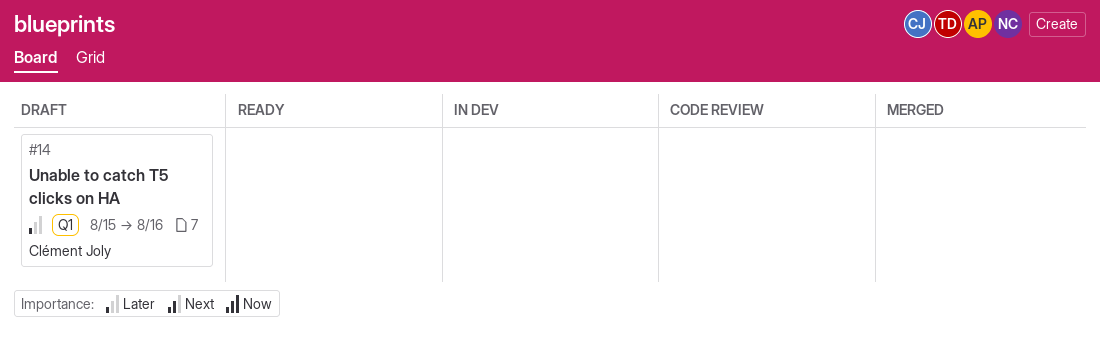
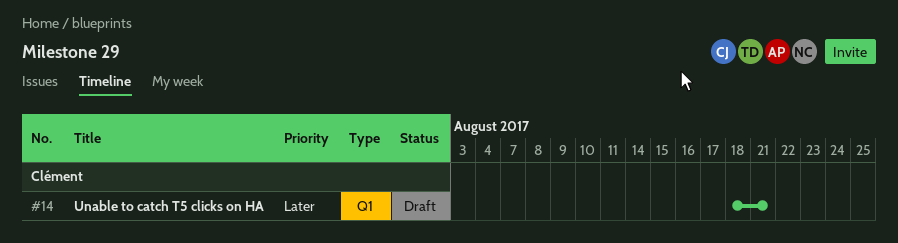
#14, start: Aug 15 -> Aug 18
#14, due: Aug 16 -> Aug 21

